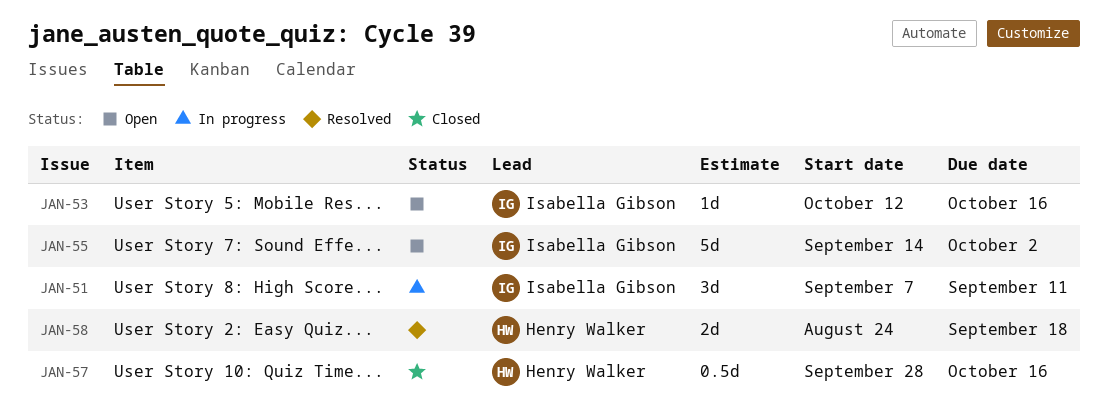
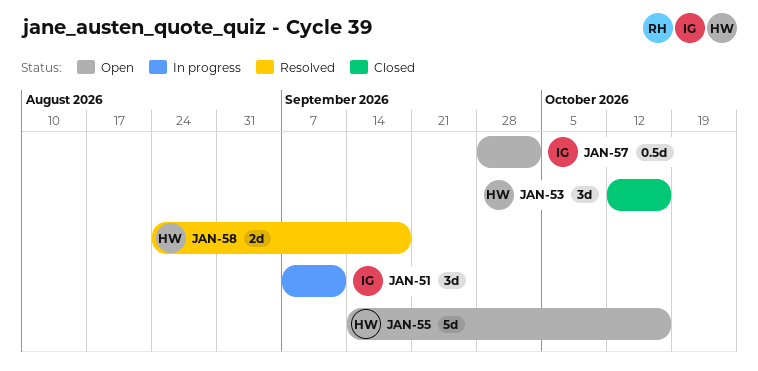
JAN-53, status: Open -> Closed
JAN-53, owner: Isabella Gibson -> Henry Walker
JAN-53, estimate: 1d -> 3d
JAN-55, owner: Isabella Gibson -> Henry Walker
JAN-55, due: Oct 2 -> Oct 16
JAN-57, status: Closed -> Open
JAN-57, owner: Henry Walker -> Isabella Gibson
JAN-57, due: Oct 16 -> Oct 2

